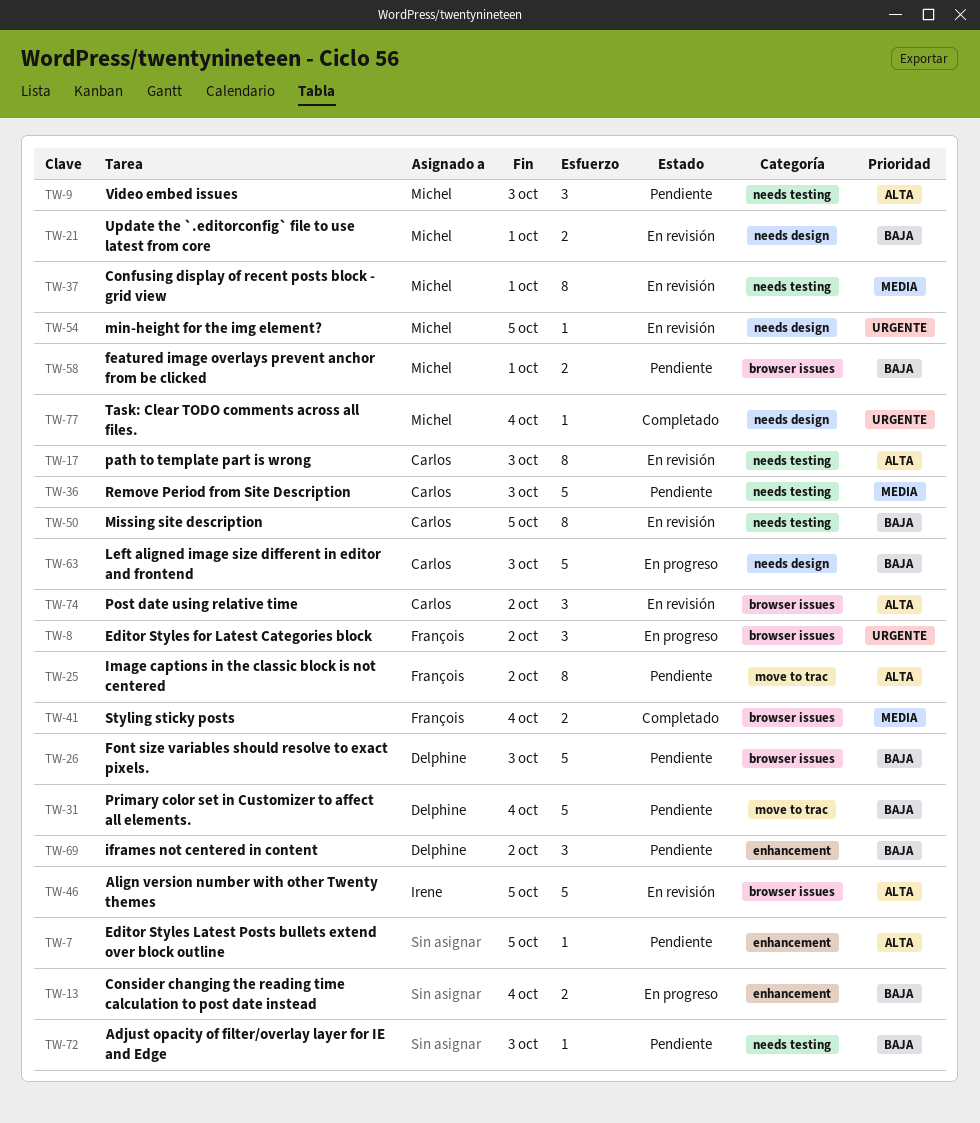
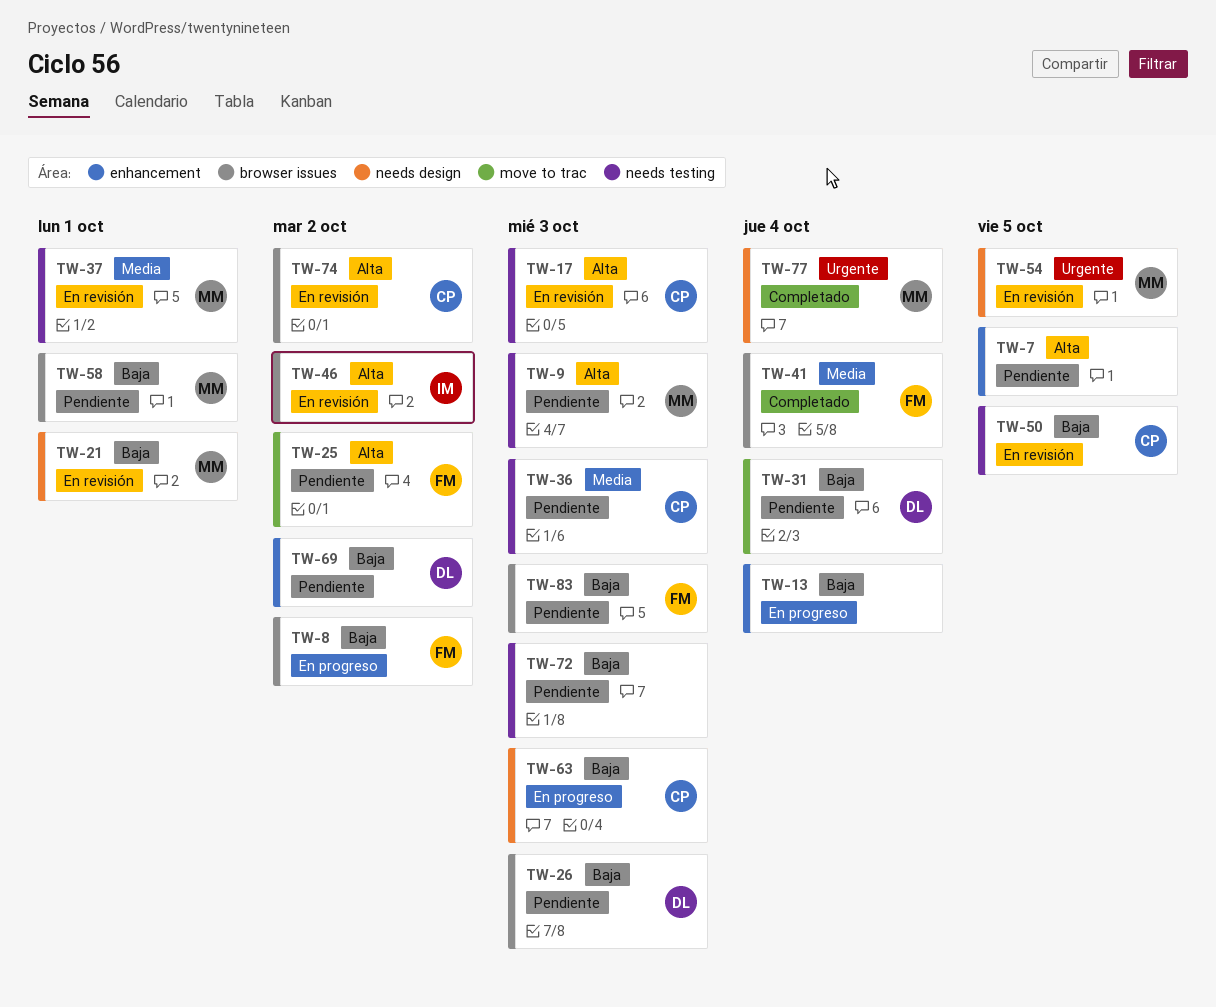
TW-8, priority: Urgente -> Baja
TW-46, due: Oct 5 -> Oct 2
TW-83: none -> present

